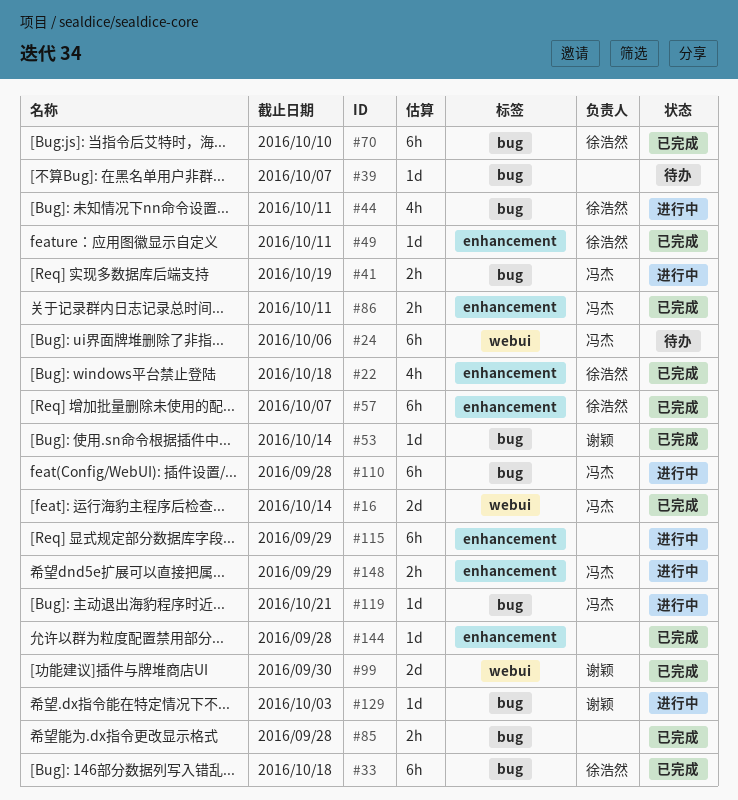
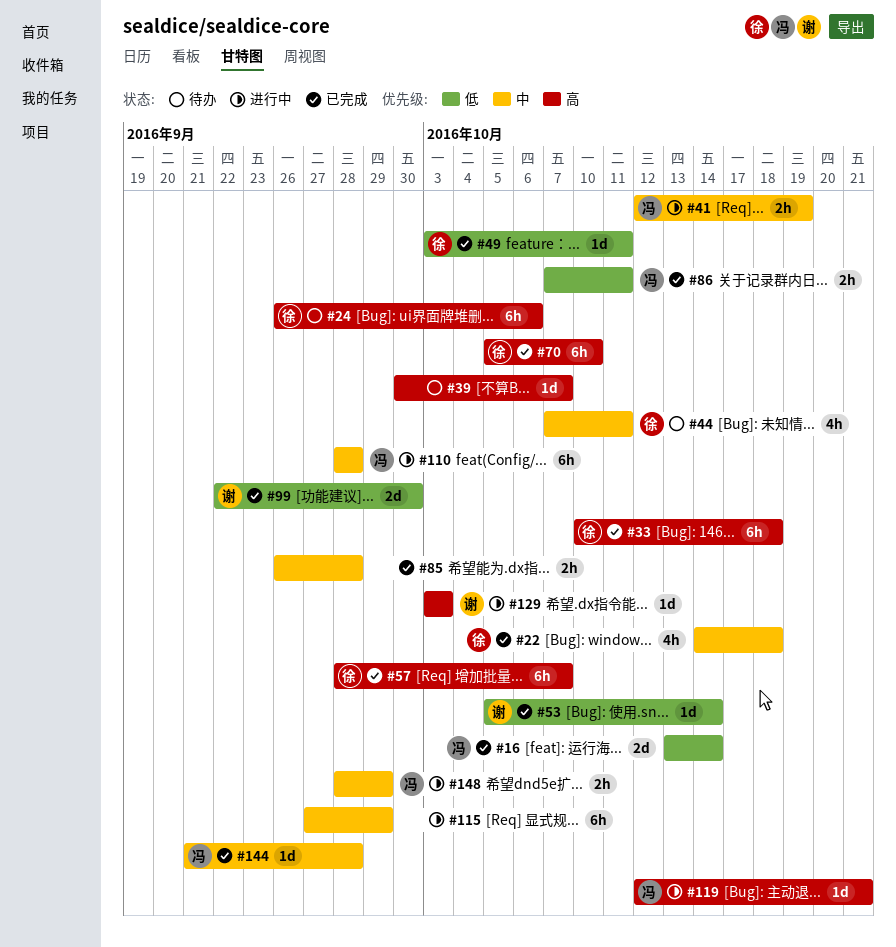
#24, owner: 冯杰 -> 徐浩然
#44, status: 进行中 -> 待办
#144, owner: none -> 冯杰

